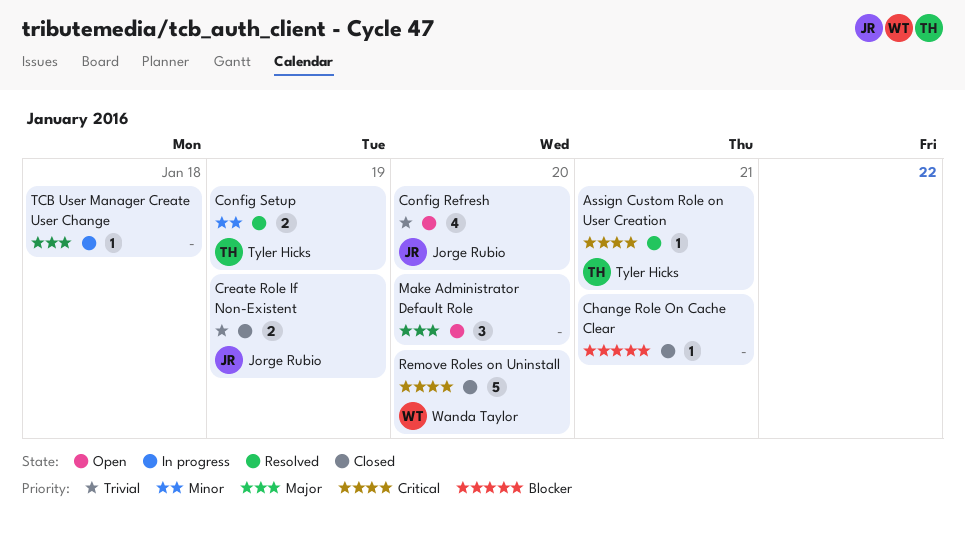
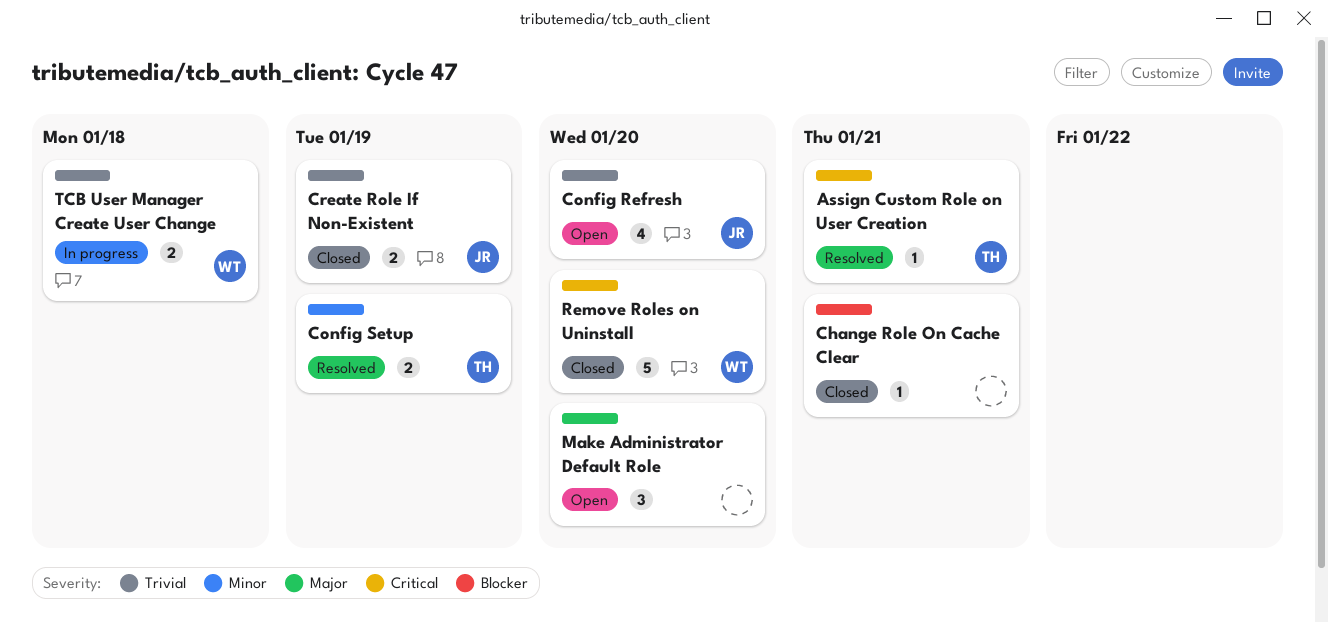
TCB User Manager Create User Change, owner: none -> Wanda Taylor
TCB User Manager Create User Change, priority: Major -> Trivial
TCB User Manager Create User Change, estimate: 1 -> 2

